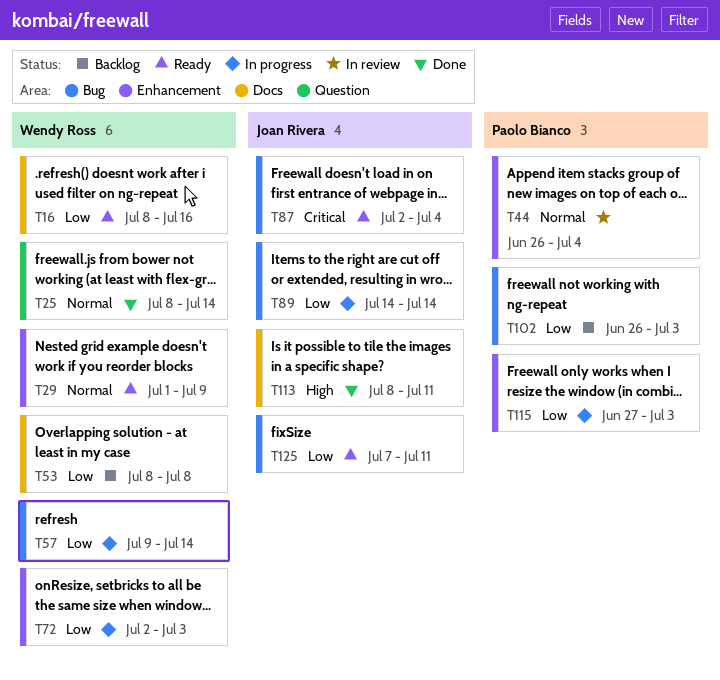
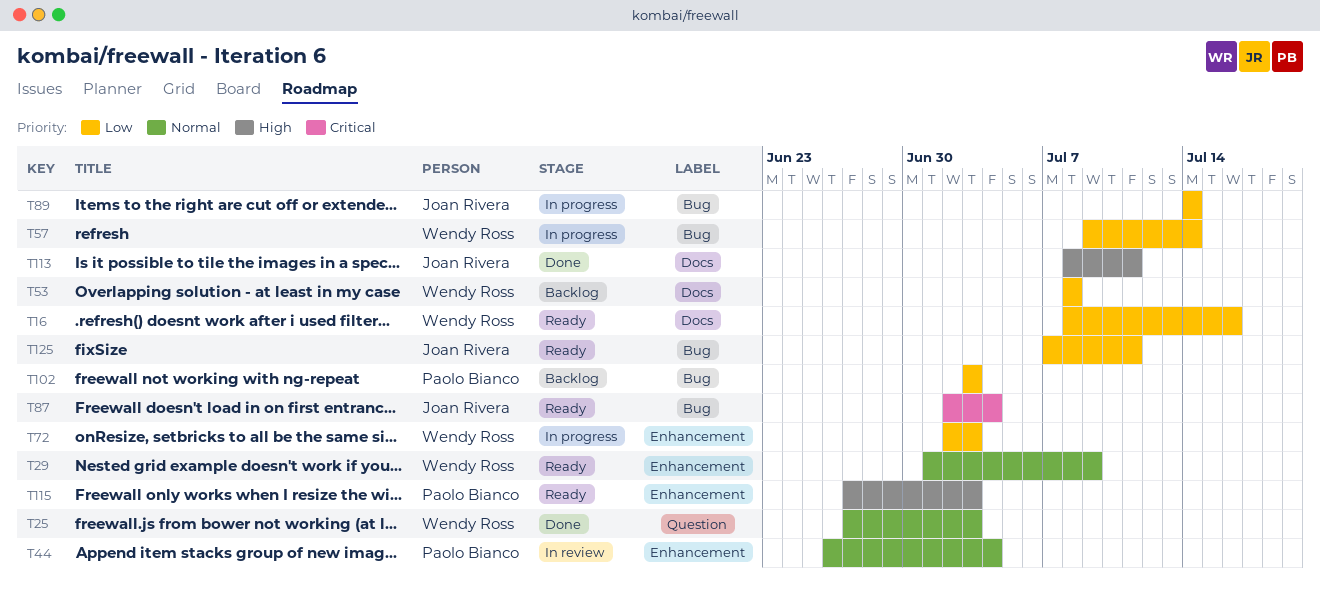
T25, start: Jul 8 -> Jun 27
T25, due: Jul 14 -> Jul 3
T102, start: Jun 26 -> Jul 3
T115, status: In progress -> Ready
T115, priority: Low -> High

